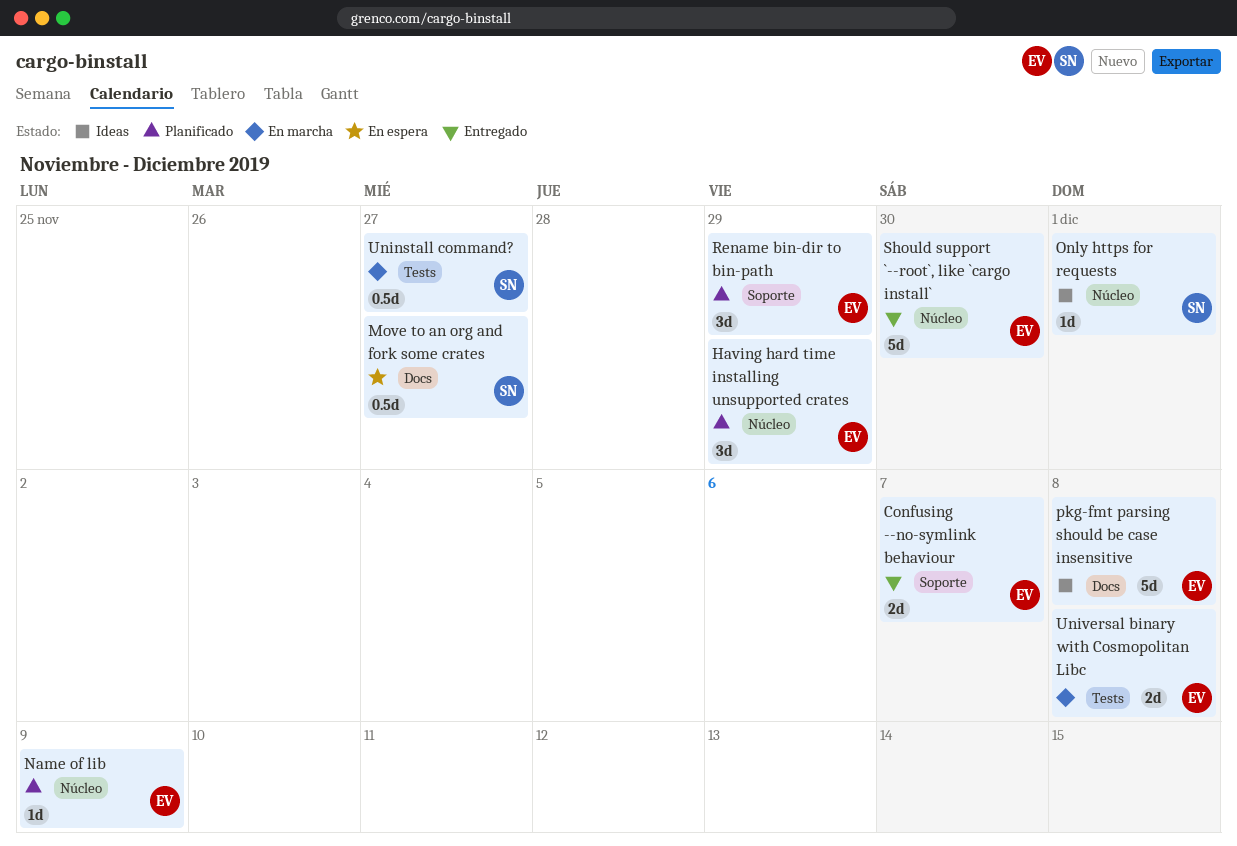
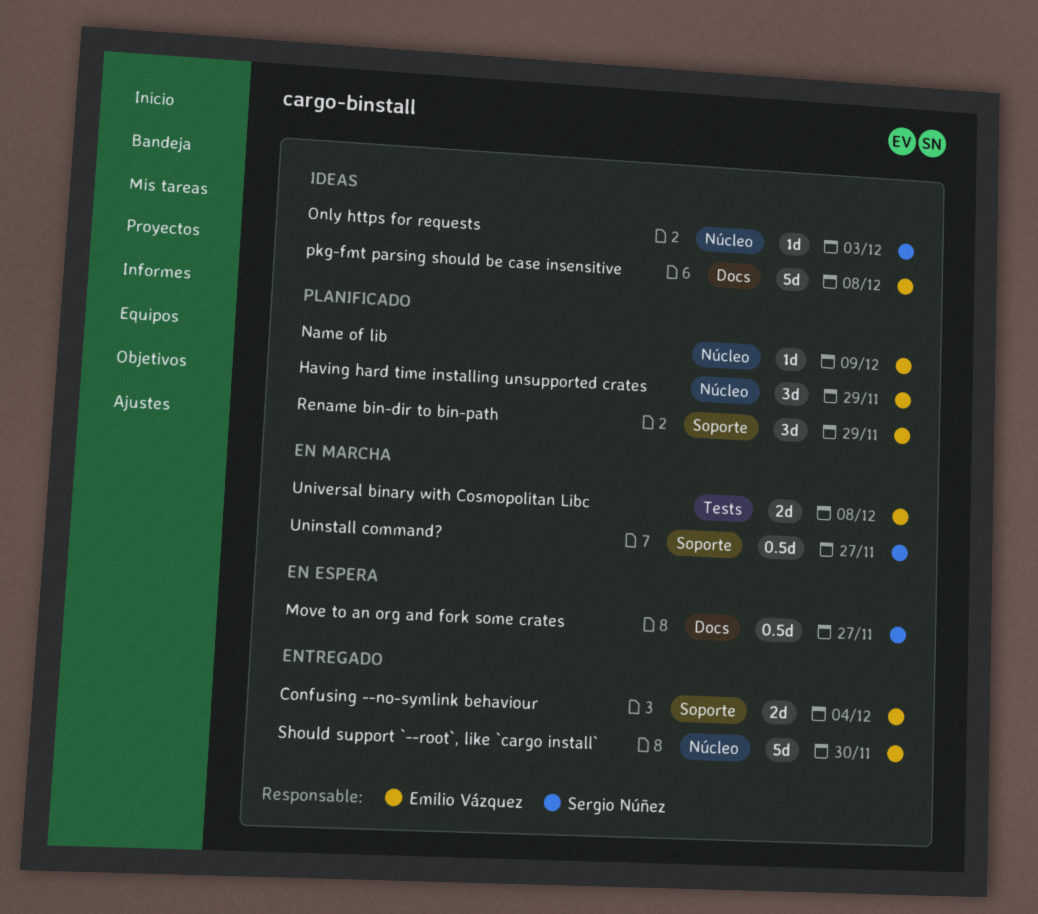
Confusing --no-symlink behaviour, due: Dec 7 -> Dec 4
Only https for requests, due: Dec 1 -> Dec 3
Uninstall command?, label: Tests -> Soporte

